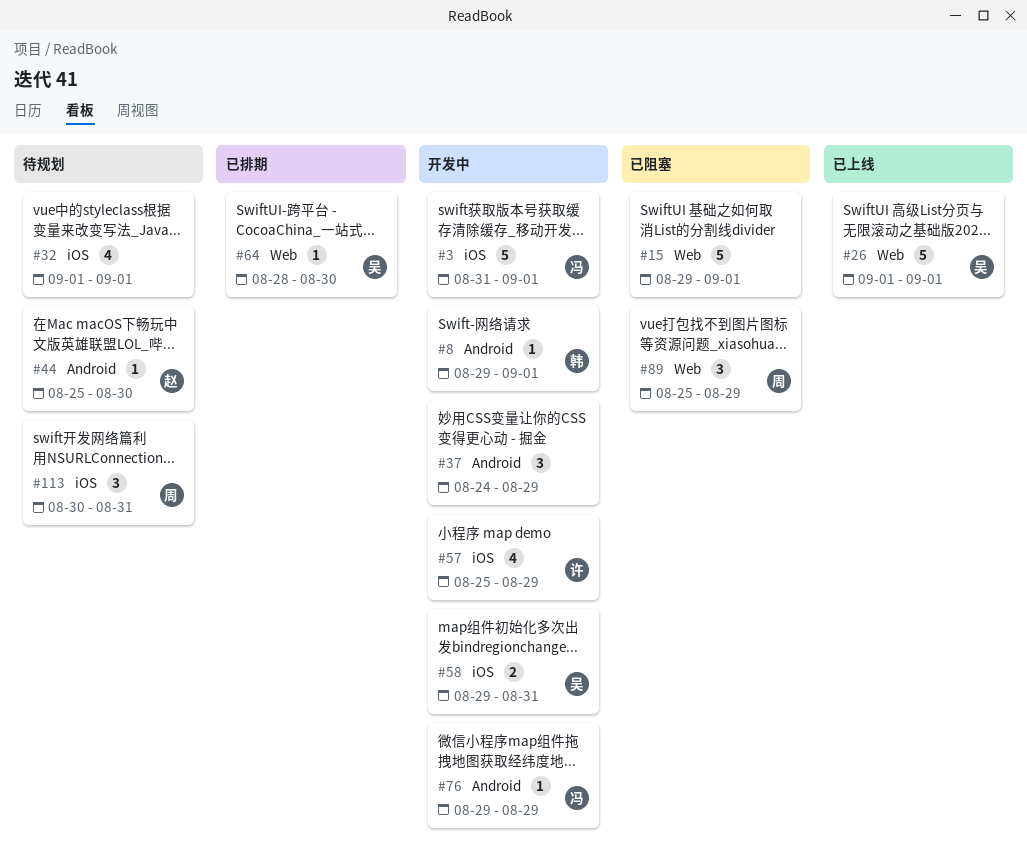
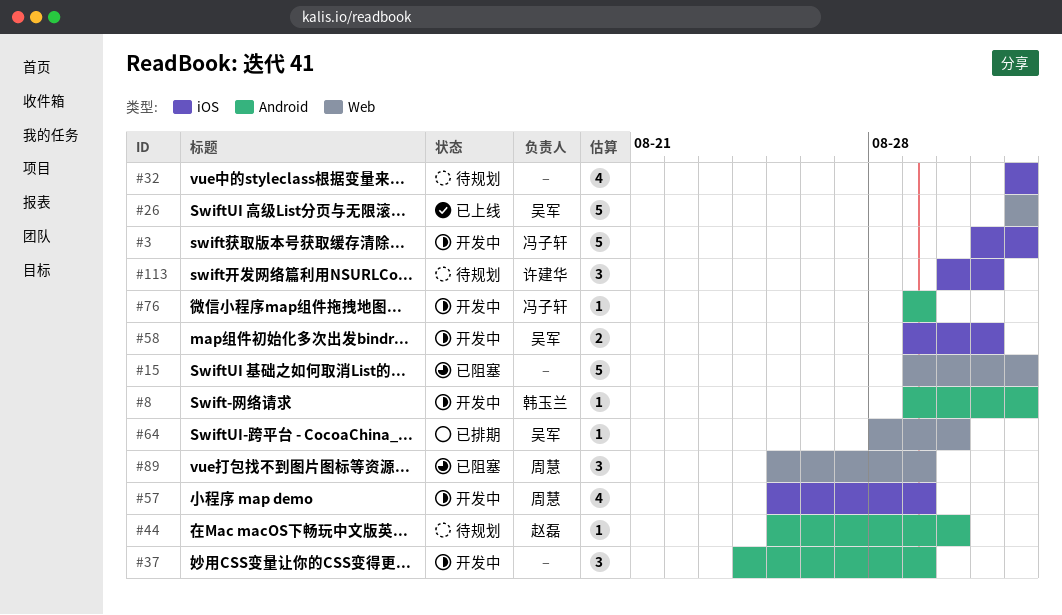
#57, owner: 许建华 -> 周慧
#113, owner: 周慧 -> 许建华

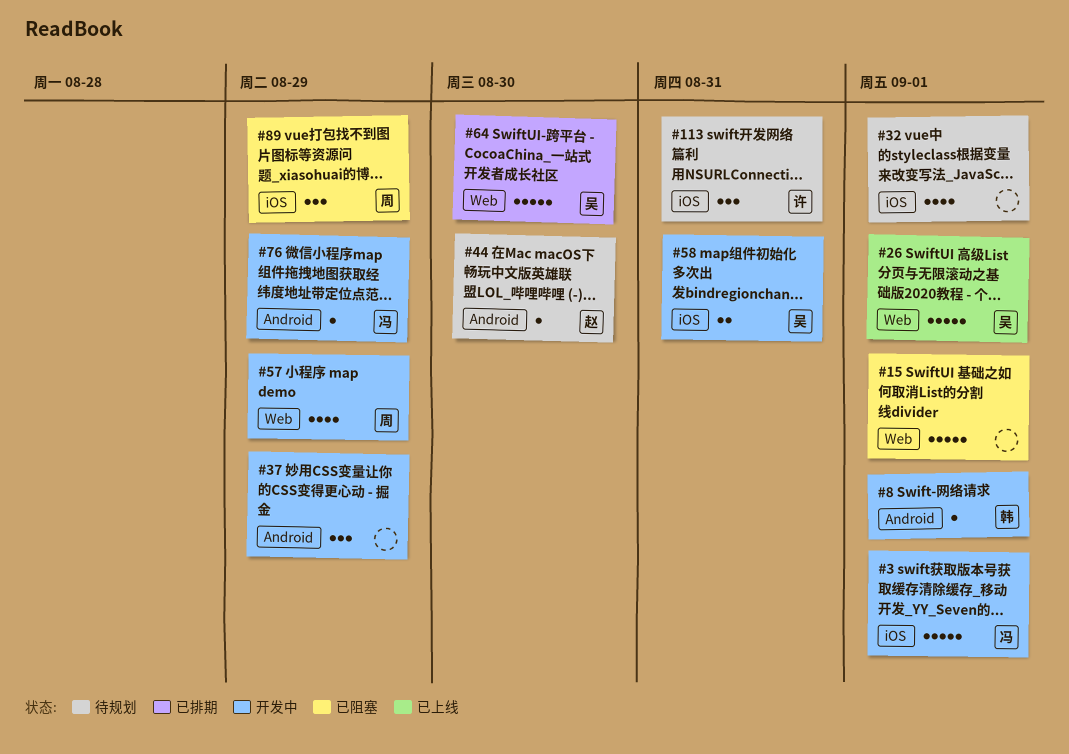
#57, label: iOS -> Web
#64, estimate: 1 -> 5
#89, label: Web -> iOS

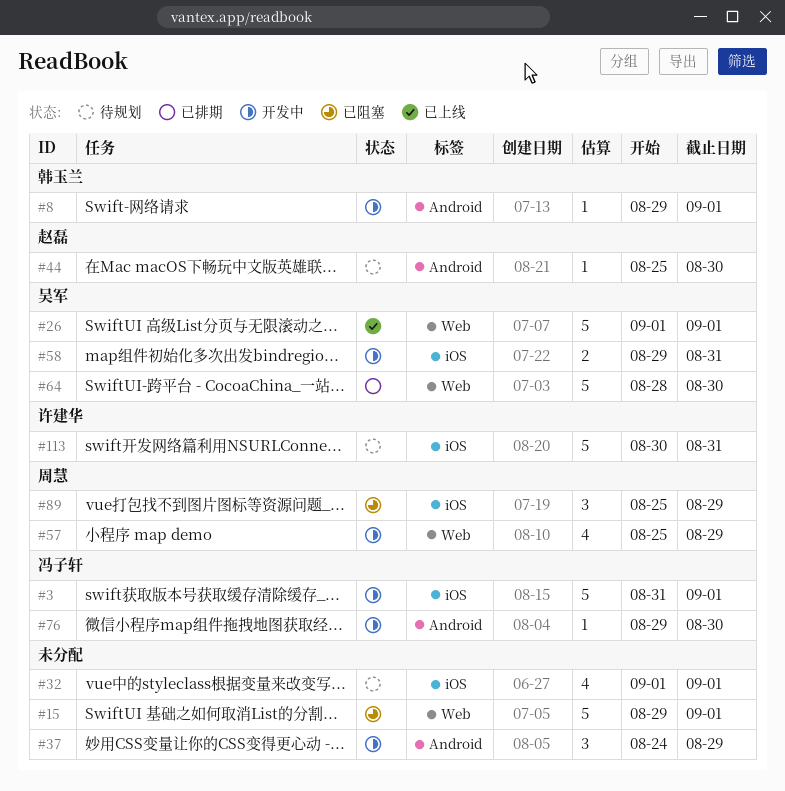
#76, due: Aug 29 -> Aug 30
#113, estimate: 3 -> 5

